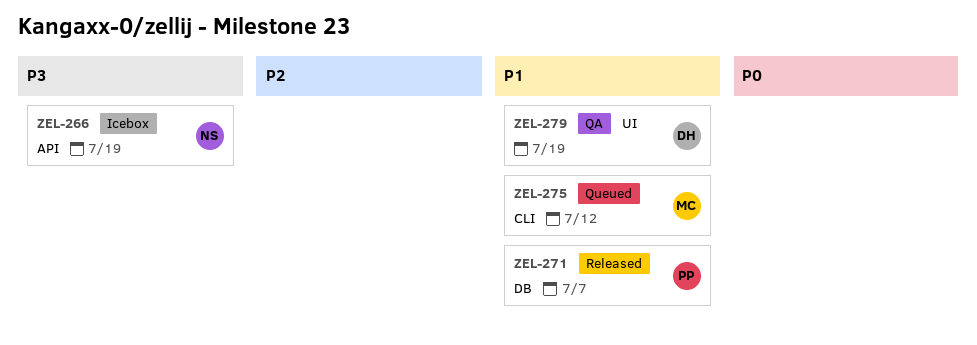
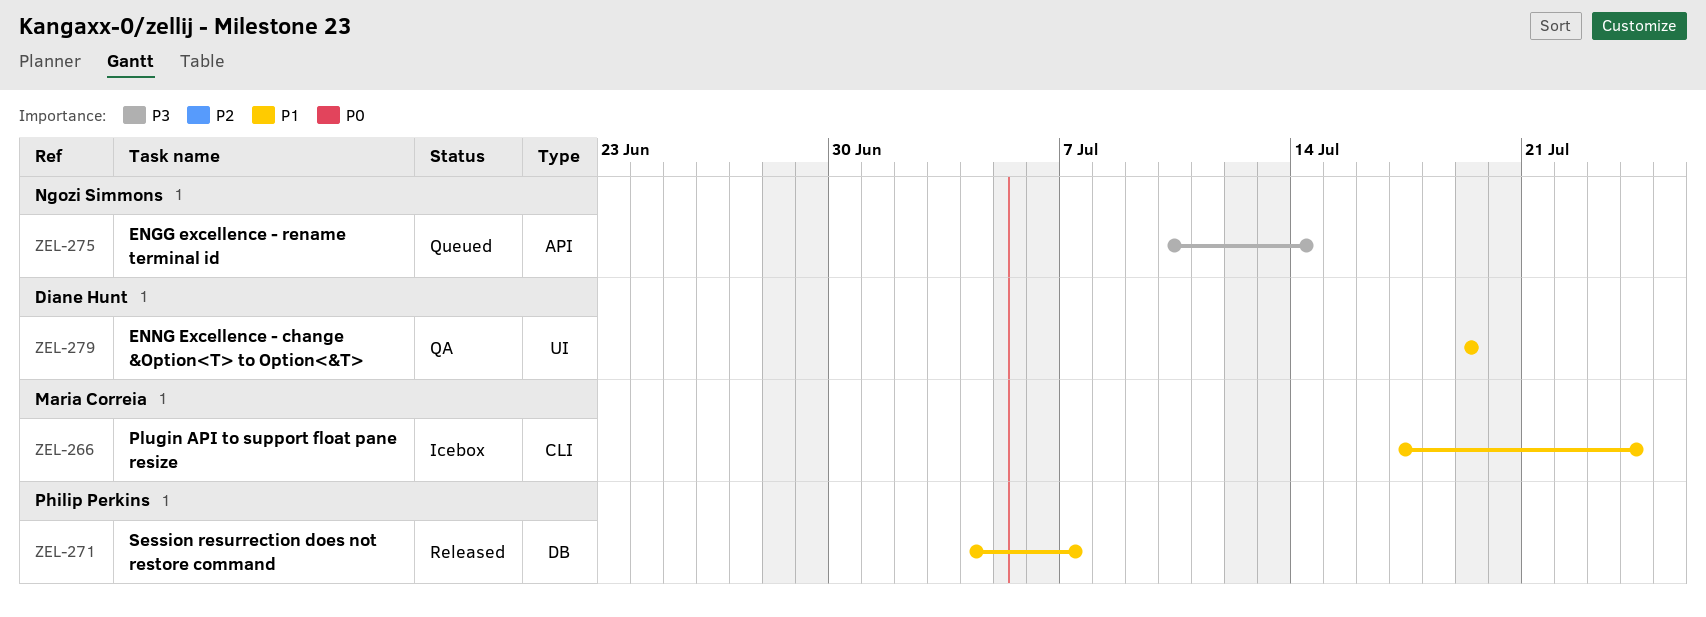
ZEL-266, owner: Ngozi Simmons -> Maria Correia
ZEL-266, priority: P3 -> P1
ZEL-266, label: API -> CLI
ZEL-266, due: Jul 19 -> Jul 24
ZEL-275, owner: Maria Correia -> Ngozi Simmons
ZEL-275, priority: P1 -> P3
ZEL-275, label: CLI -> API
ZEL-275, due: Jul 12 -> Jul 14

